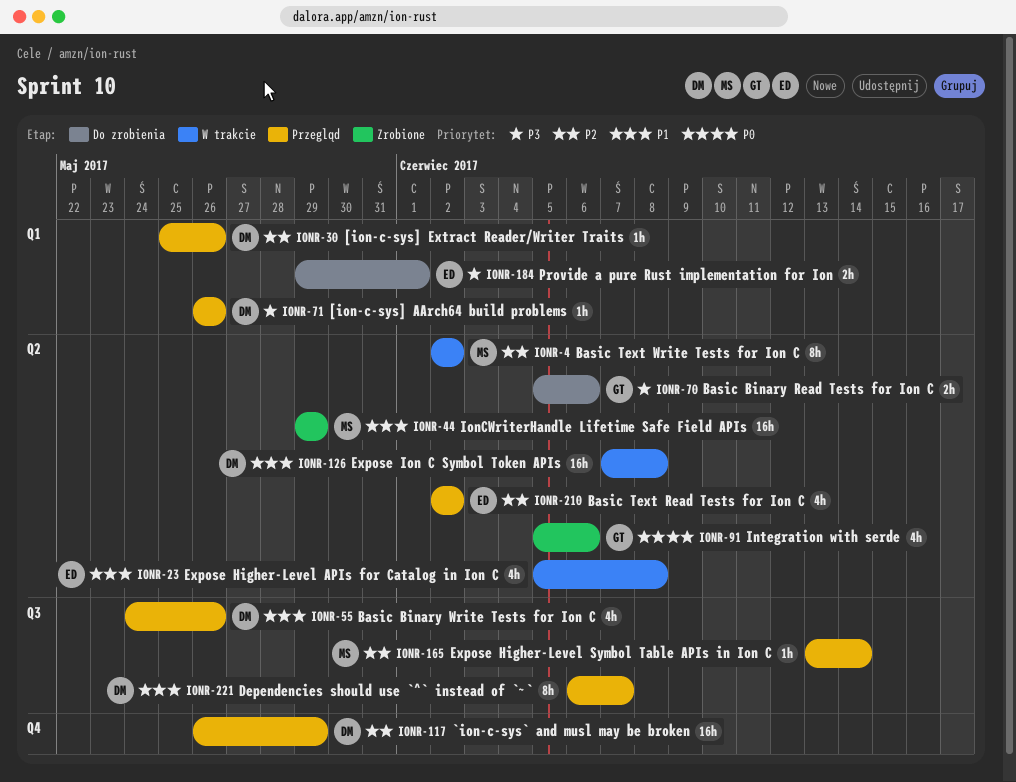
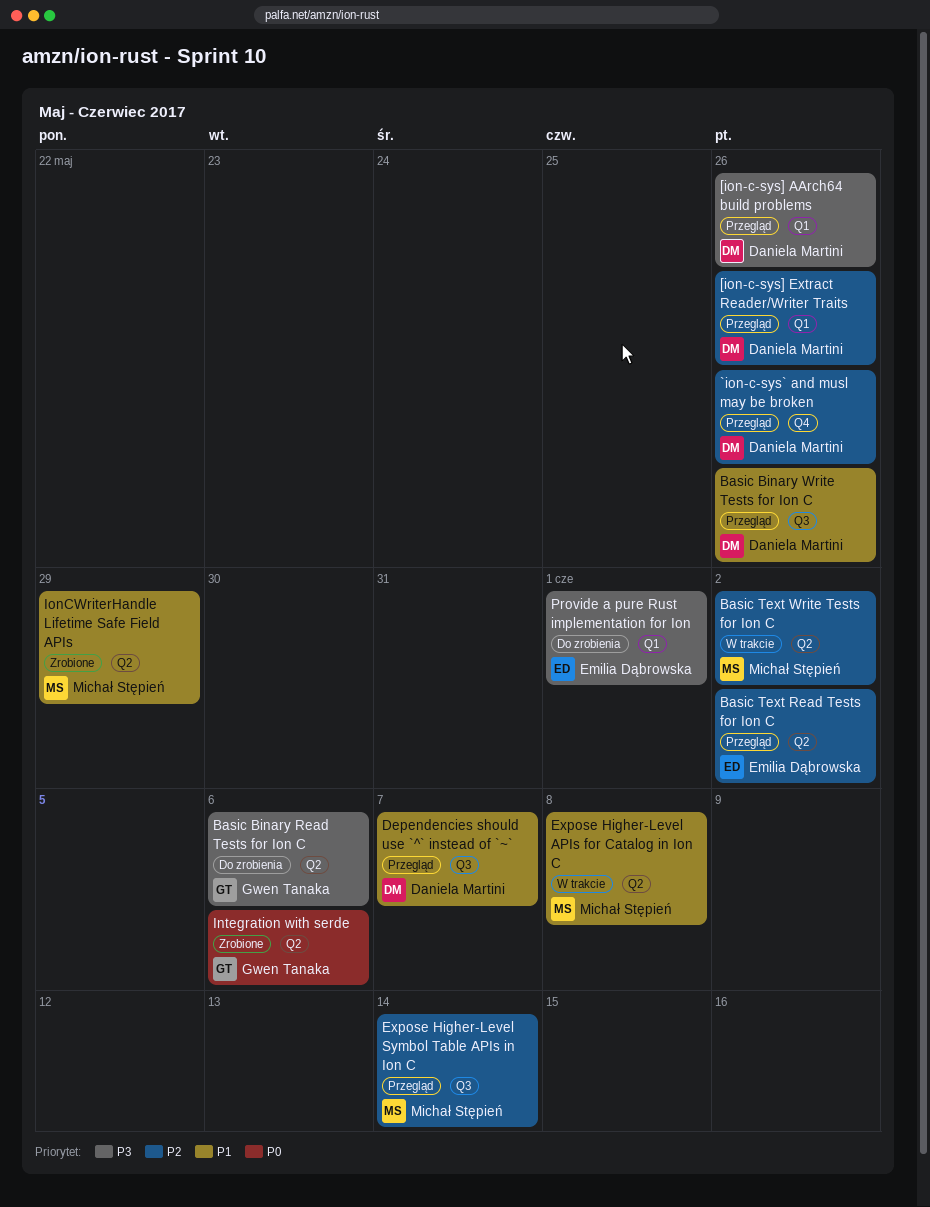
`ion-c-sys` and musl may be broken, due: May 29 -> May 26
Expose Higher-Level APIs for Catalog in Ion C, owner: Emilia Dąbrowska -> Michał Stępień
Expose Ion C Symbol Token APIs: present -> none

